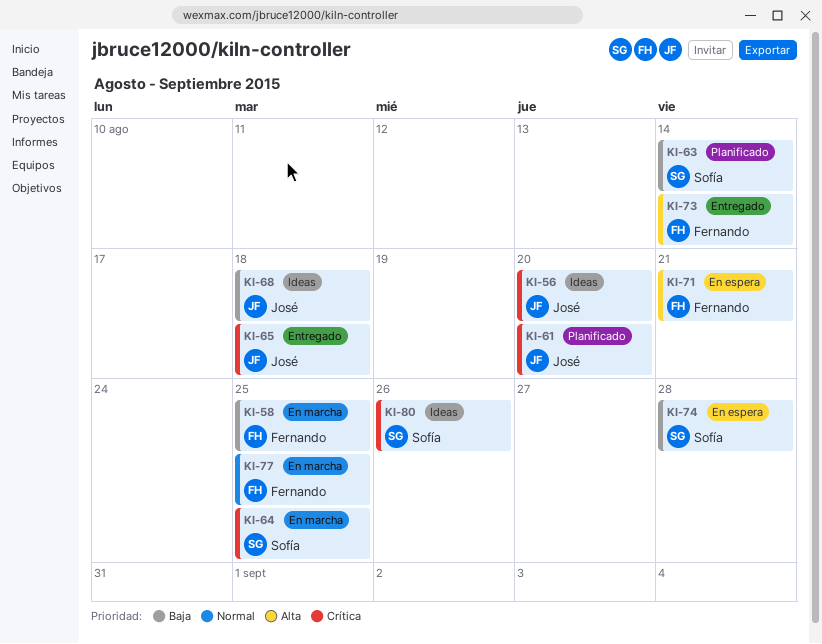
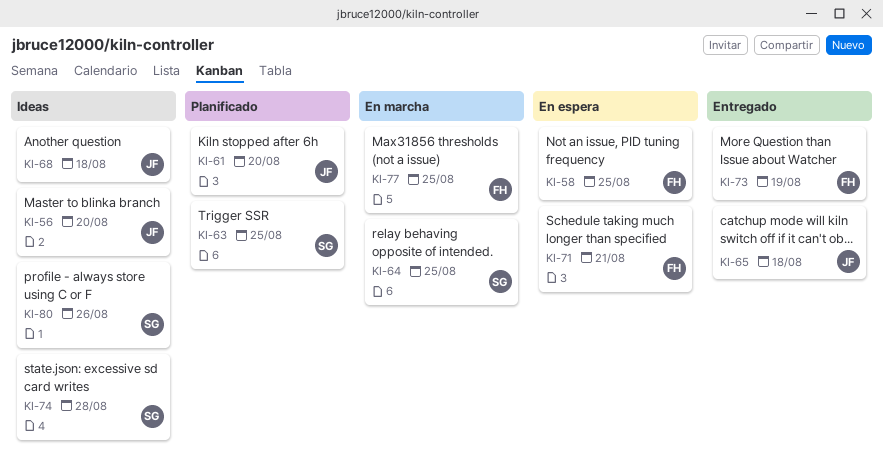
KI-58, status: En marcha -> En espera
KI-63, due: Aug 14 -> Aug 25
KI-73, due: Aug 14 -> Aug 19
KI-74, status: En espera -> Ideas

